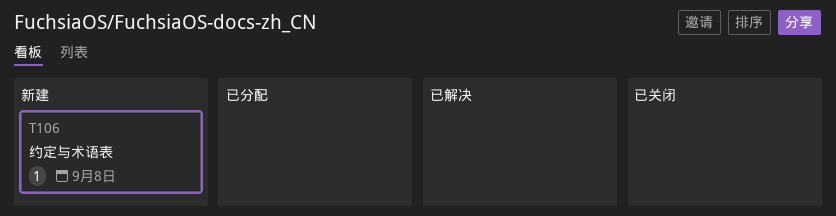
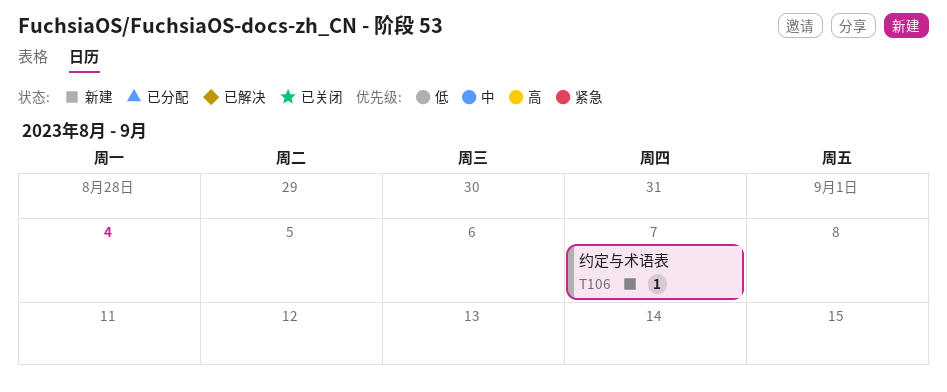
T106, due: Sep 8 -> Sep 7

